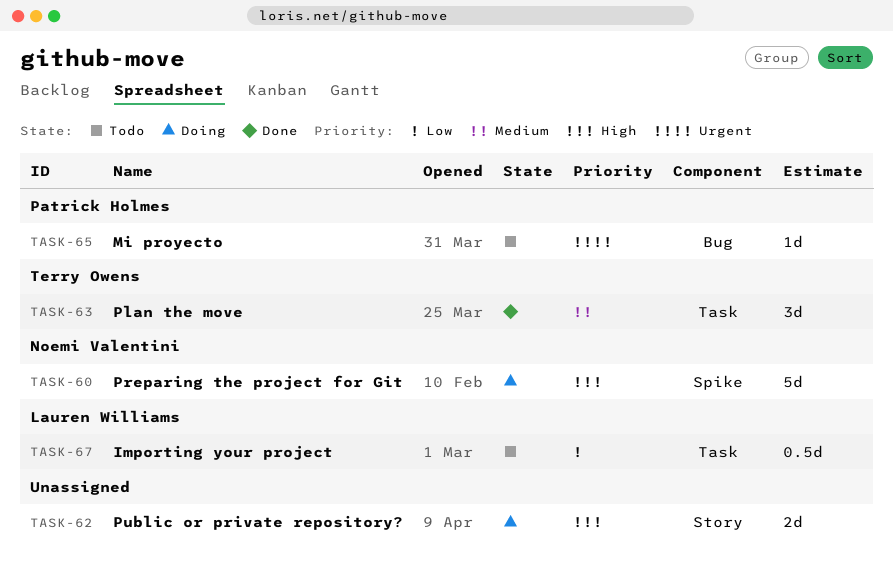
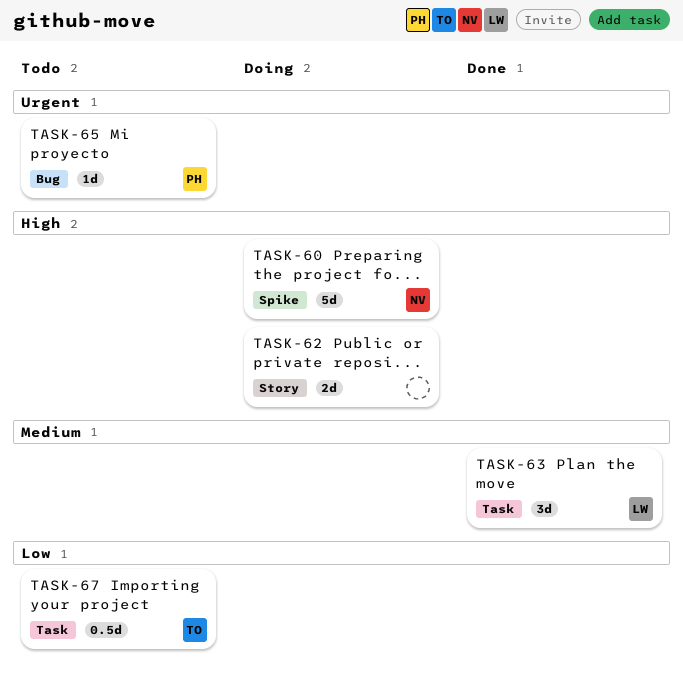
TASK-63, owner: Terry Owens -> Lauren Williams
TASK-67, owner: Lauren Williams -> Terry Owens

